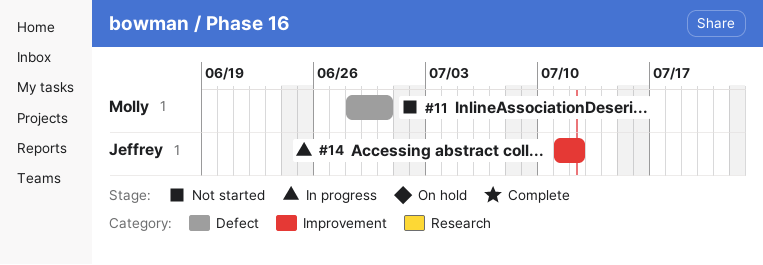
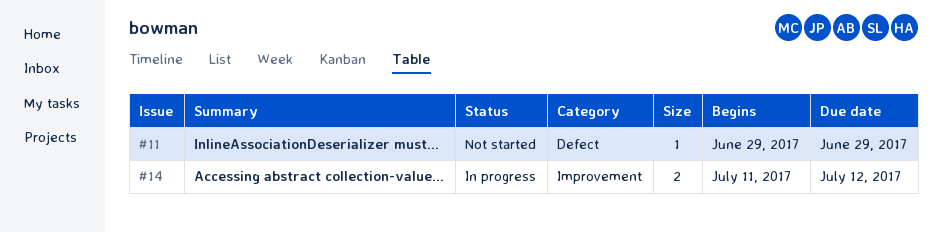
#11, start: Jun 28 -> Jun 29
#11, due: Jun 30 -> Jun 29

